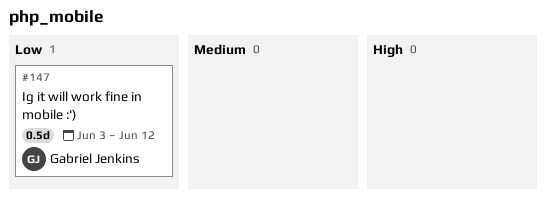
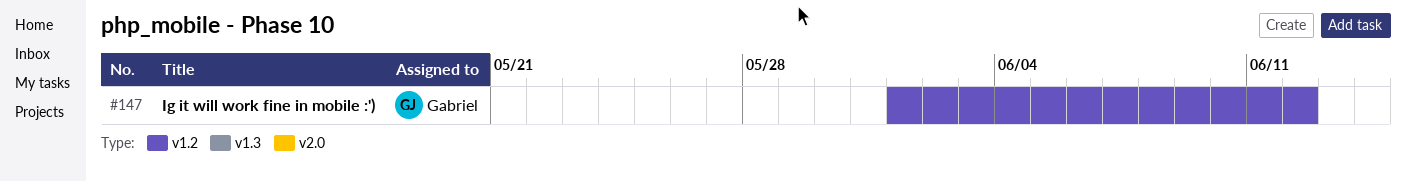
#147, start: Jun 3 -> Jun 1

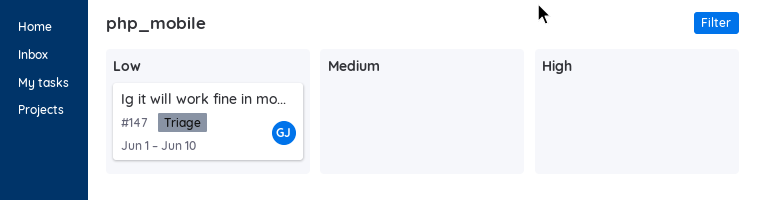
#147, due: Jun 12 -> Jun 10

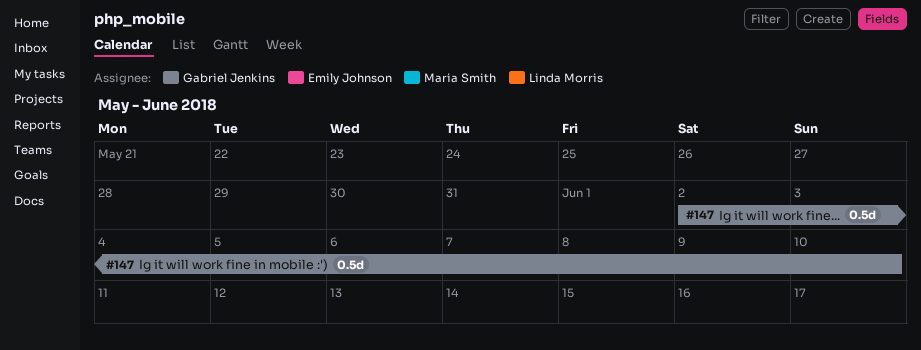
#147, start: Jun 1 -> Jun 2

